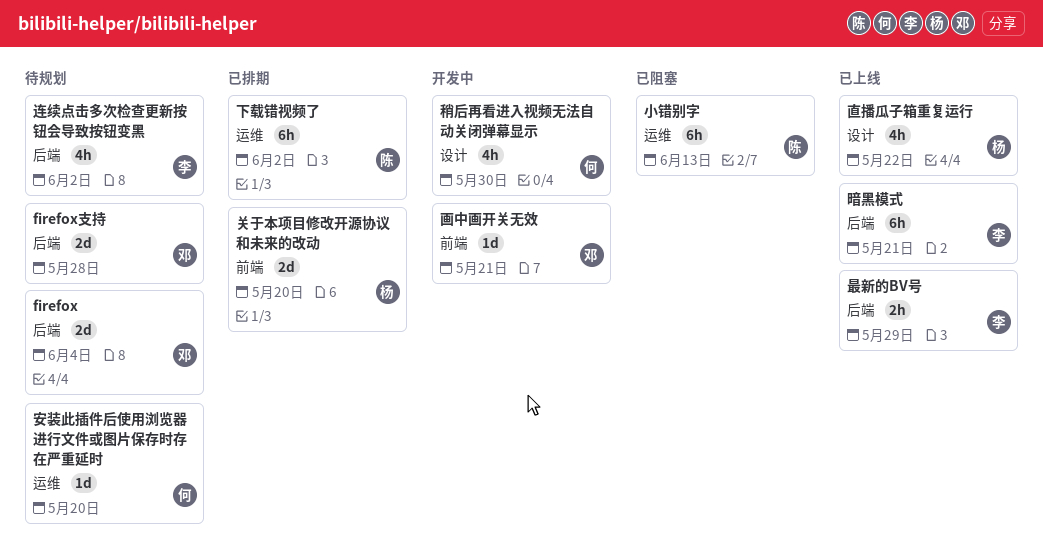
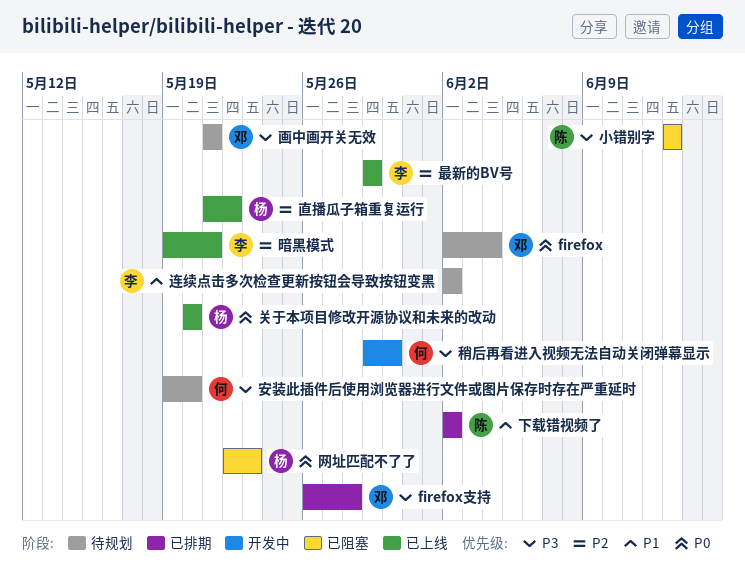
firefox支持, status: 待规划 -> 已排期
关于本项目修改开源协议和未来的改动, status: 已排期 -> 已上线
画中画开关无效, status: 开发中 -> 待规划
网址匹配不了了: none -> present

